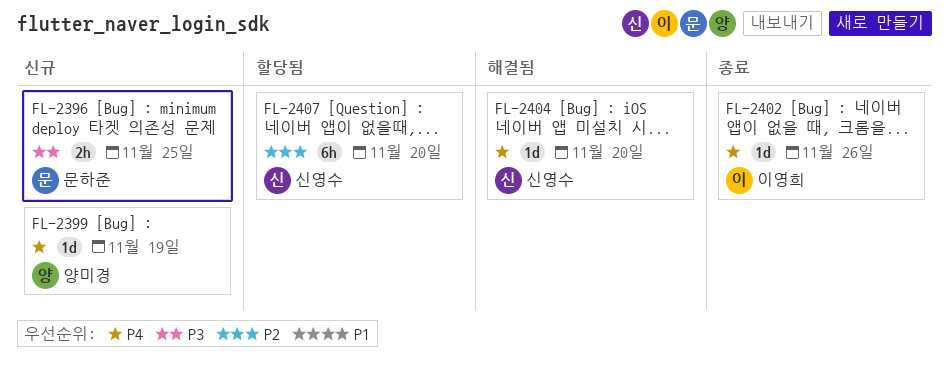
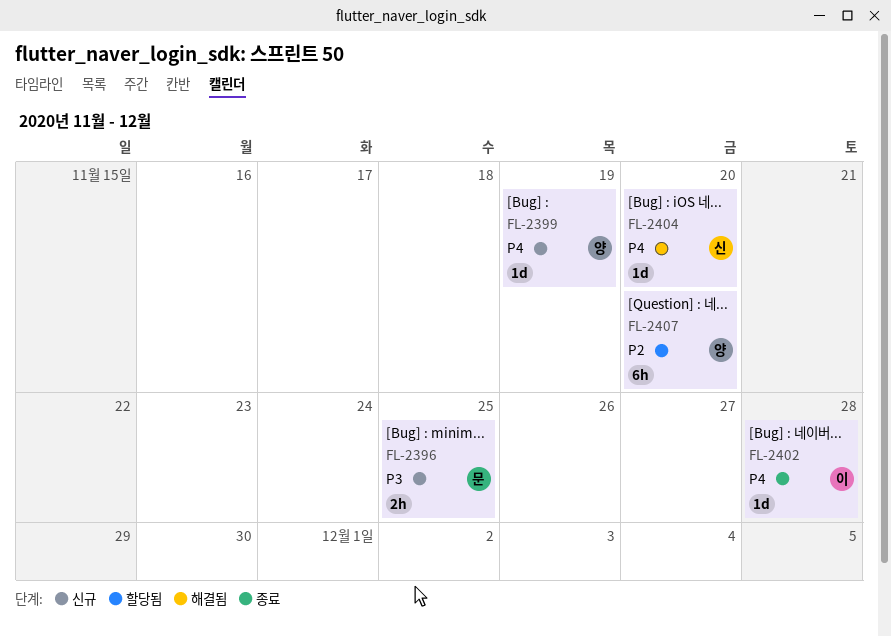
FL-2402, due: Nov 26 -> Nov 28
FL-2407, owner: 신영수 -> 양미경

